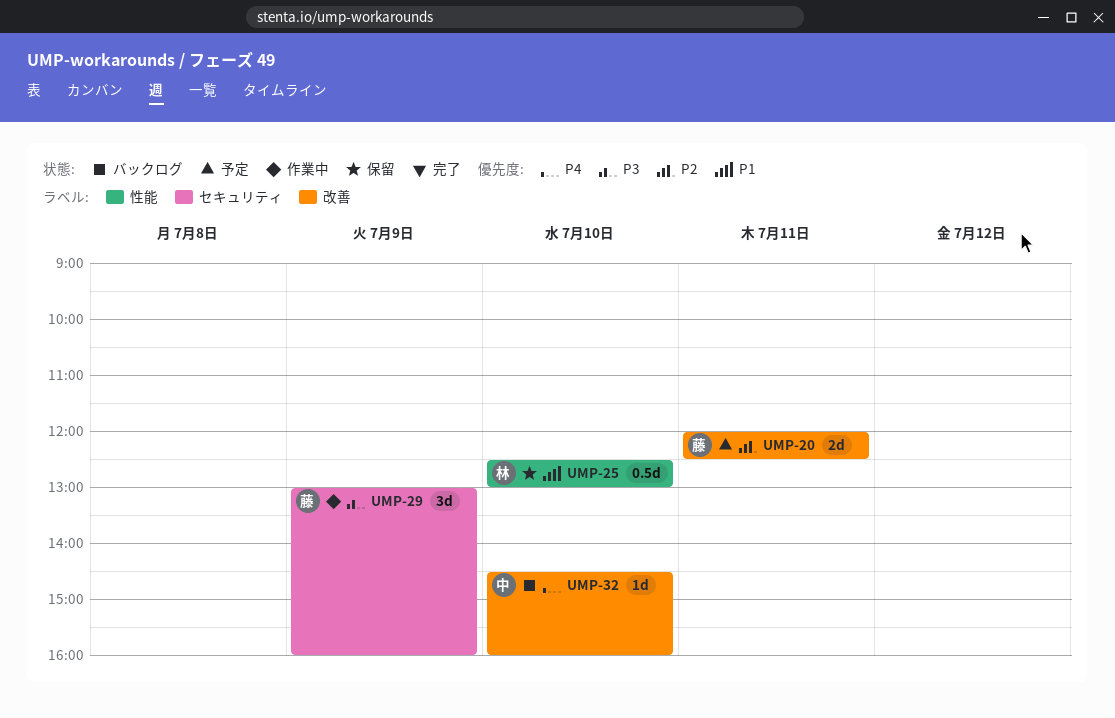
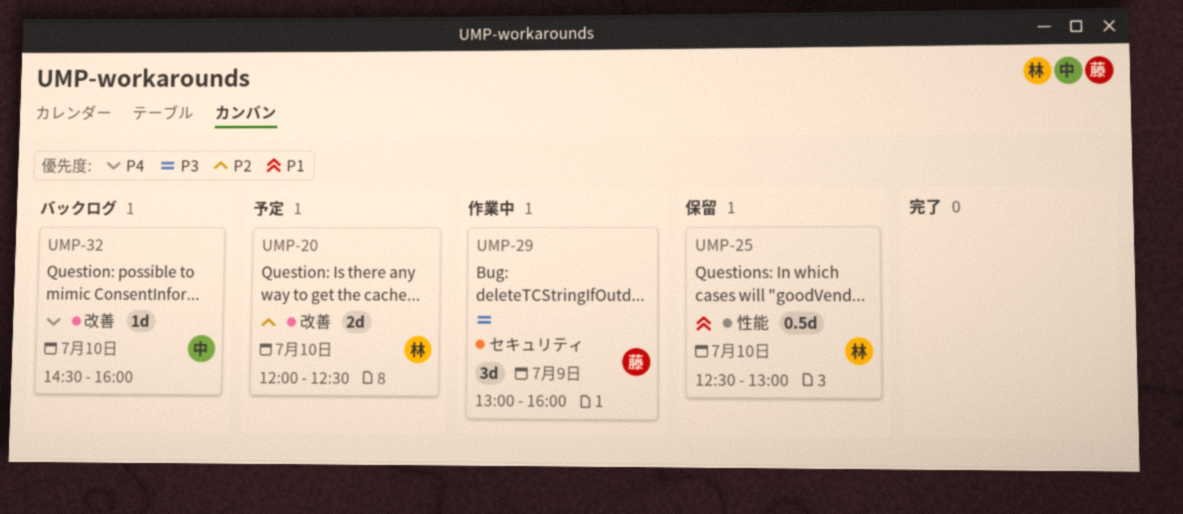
UMP-20, owner: 藤 -> 林
UMP-20, day: Jul 11 -> Jul 10

